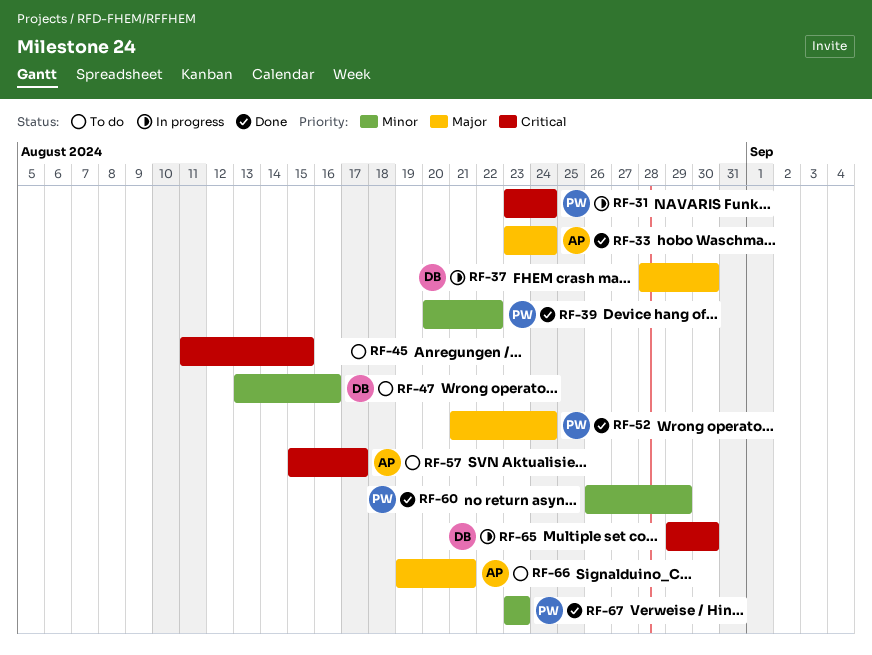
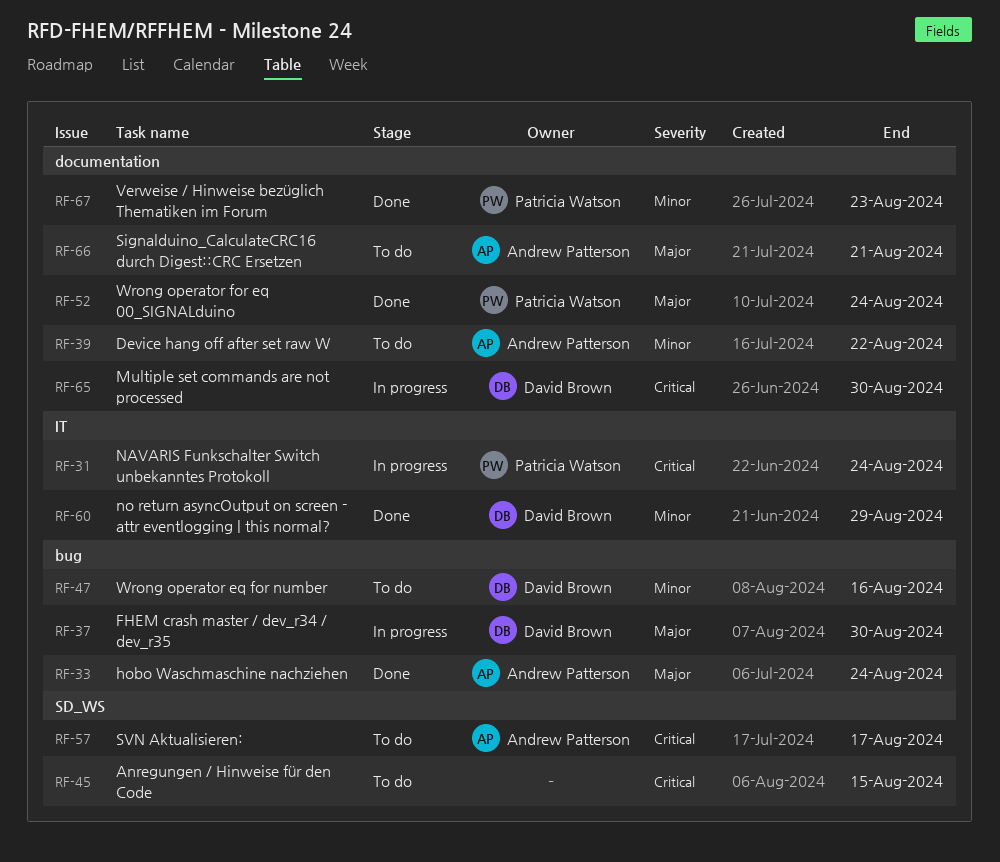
RF-39, status: Done -> To do
RF-39, owner: Patricia Watson -> Andrew Patterson
RF-60, owner: Patricia Watson -> David Brown

